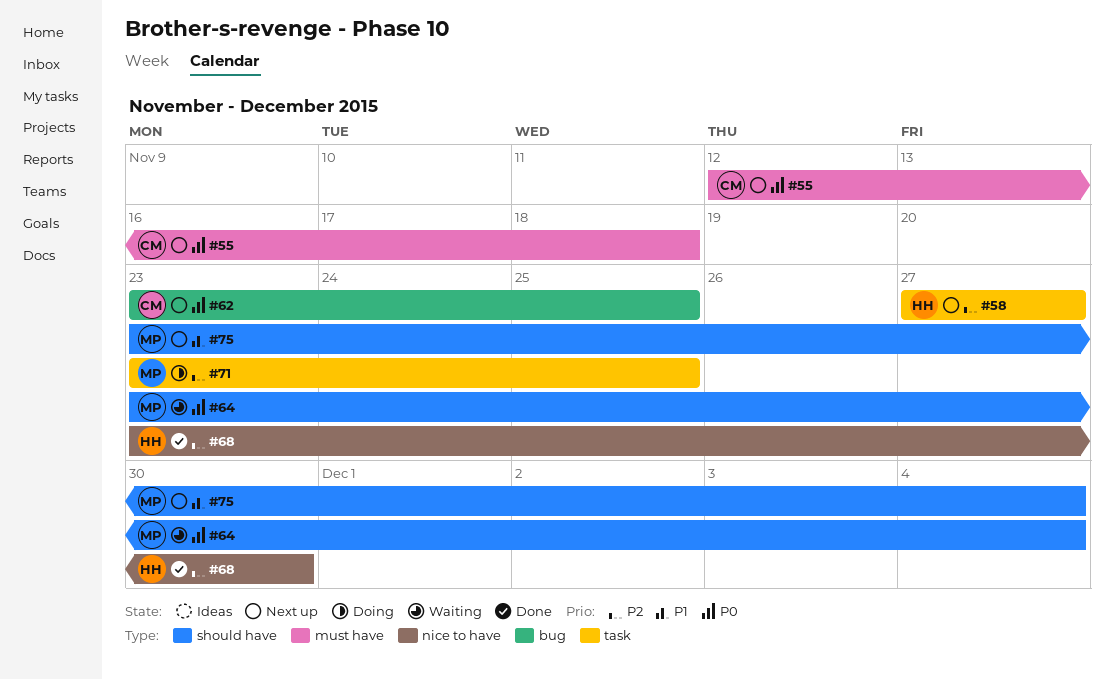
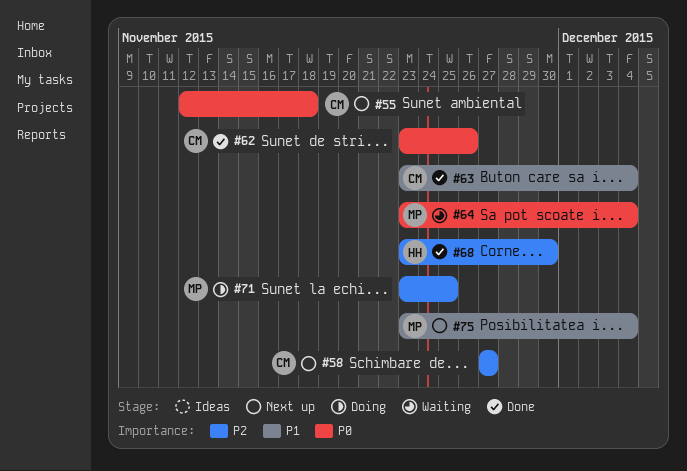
#58, owner: HH -> CM
#62, status: Next up -> Done
#62, due: Nov 25 -> Nov 26
#63: none -> present

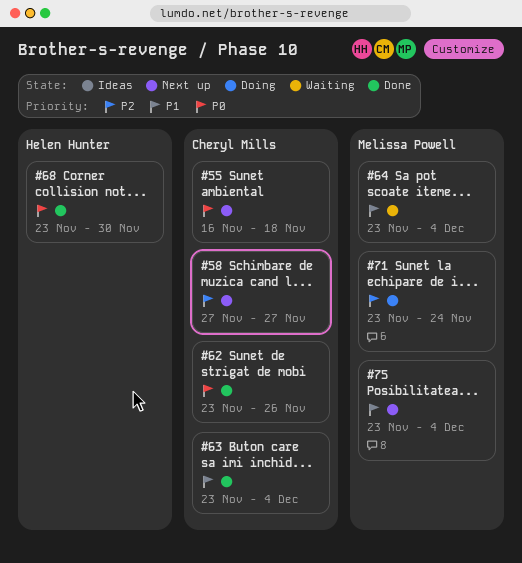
#55, start: Nov 12 -> Nov 16
#64, priority: P0 -> P1
#68, priority: P2 -> P0
#71, due: Nov 25 -> Nov 24

